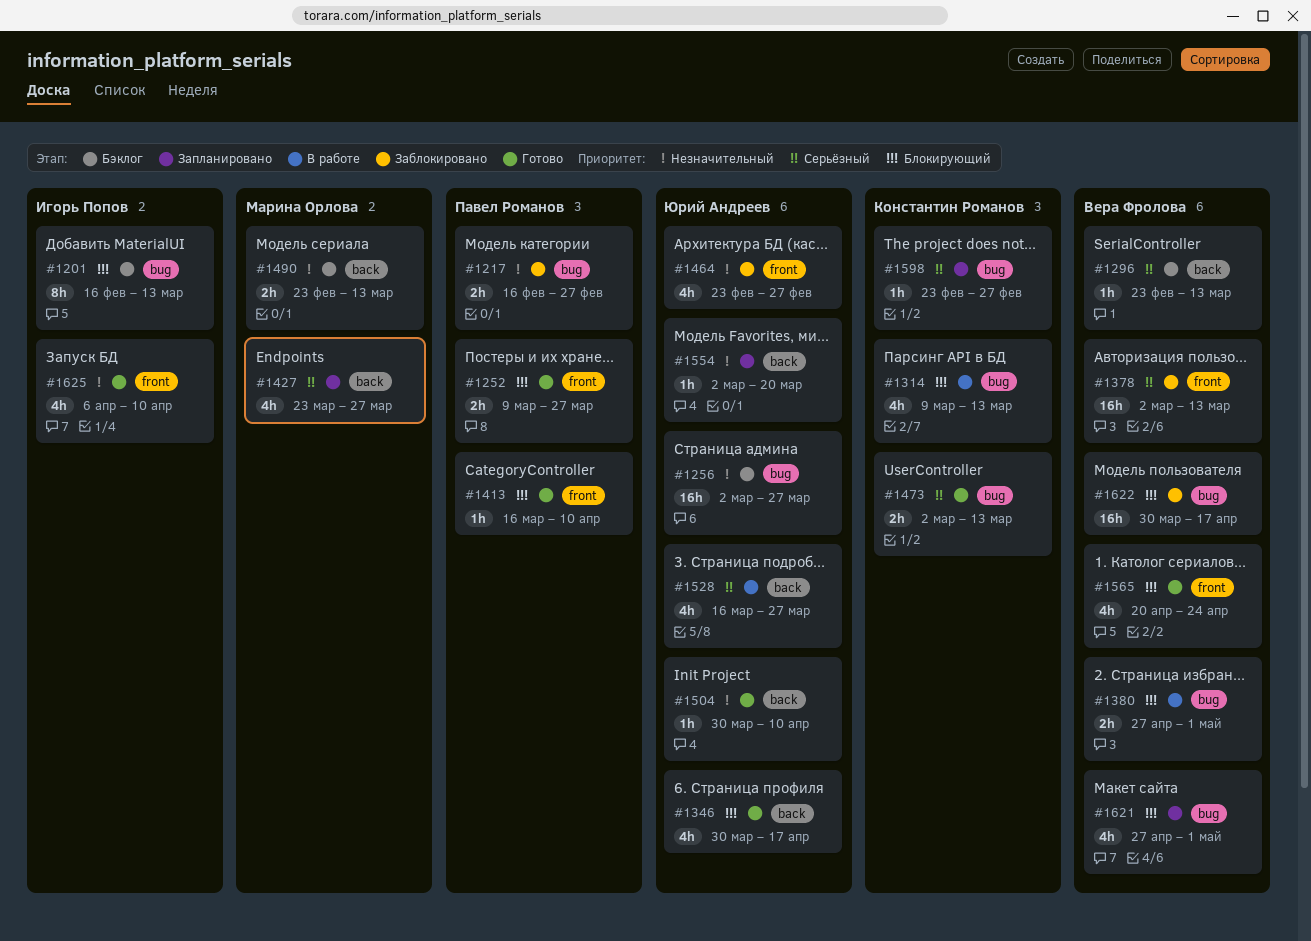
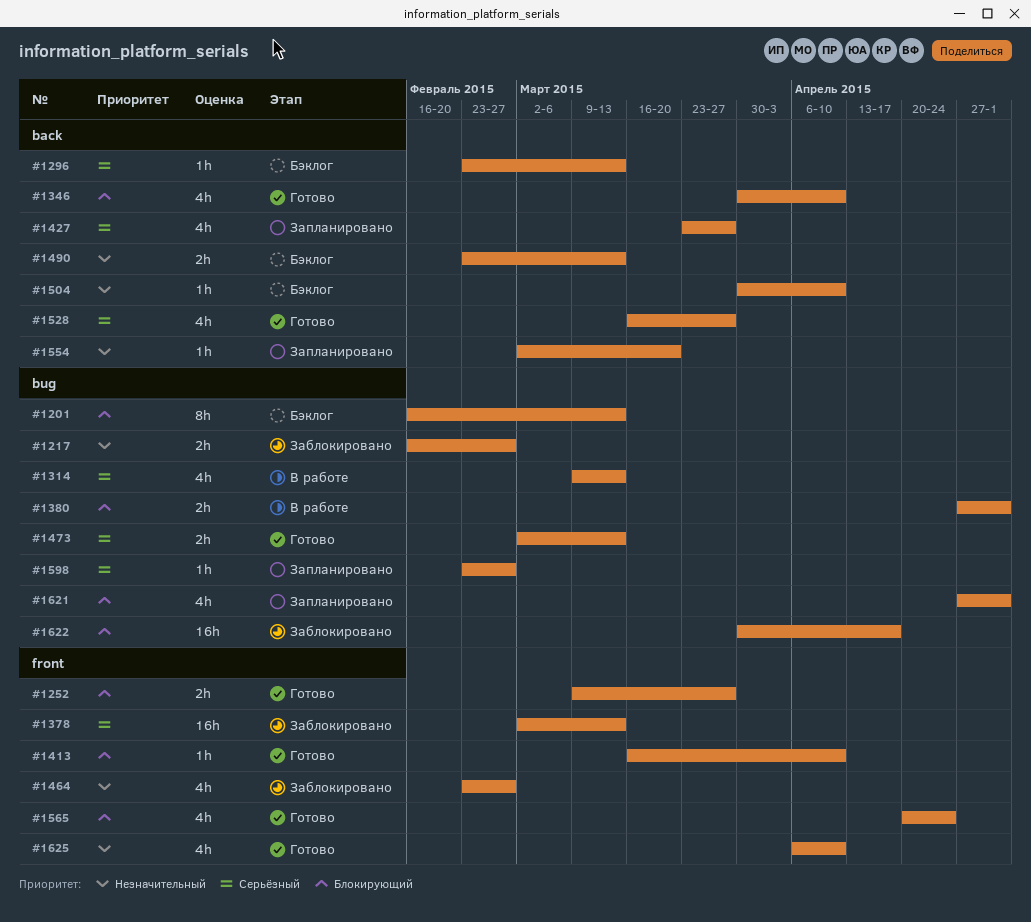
#1256: present -> none
#1314, priority: Блокирующий -> Серьёзный
#1346, due: Apr 17 -> Apr 10
#1504, status: Готово -> Бэклог
#1528, status: В работе -> Готово

